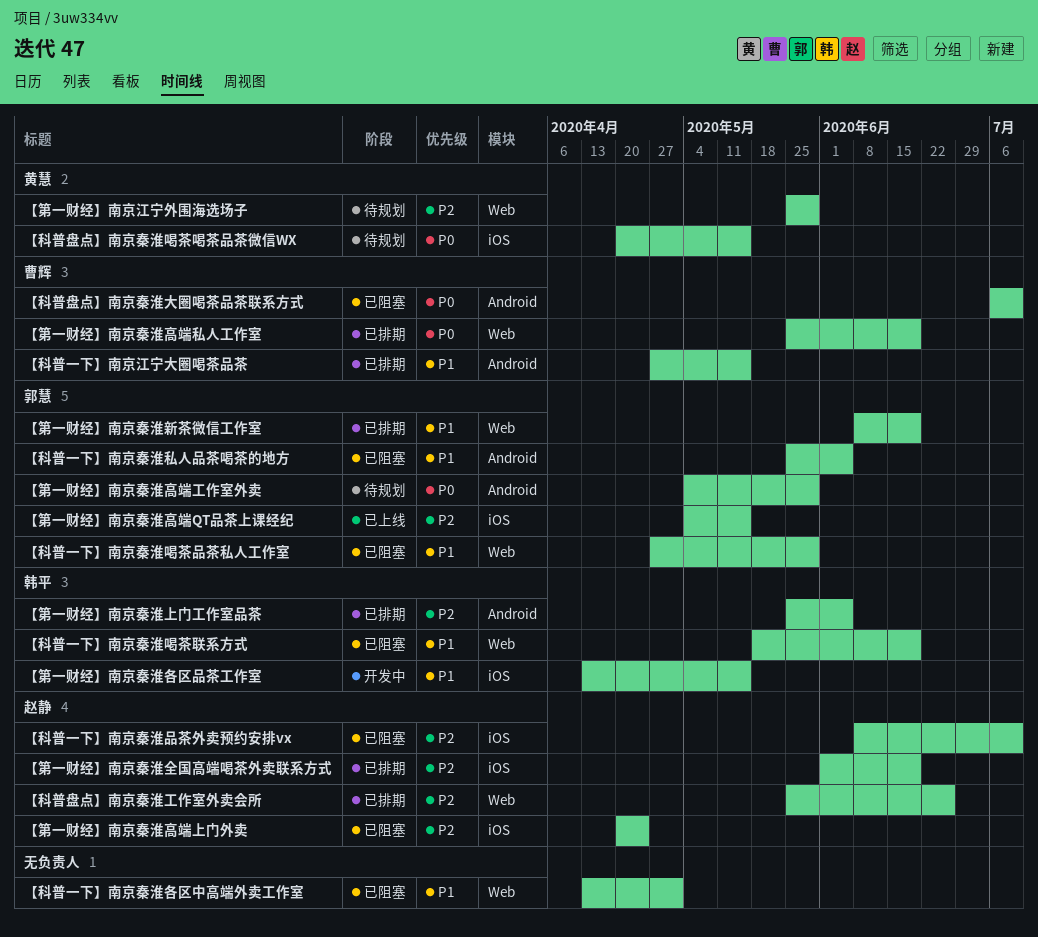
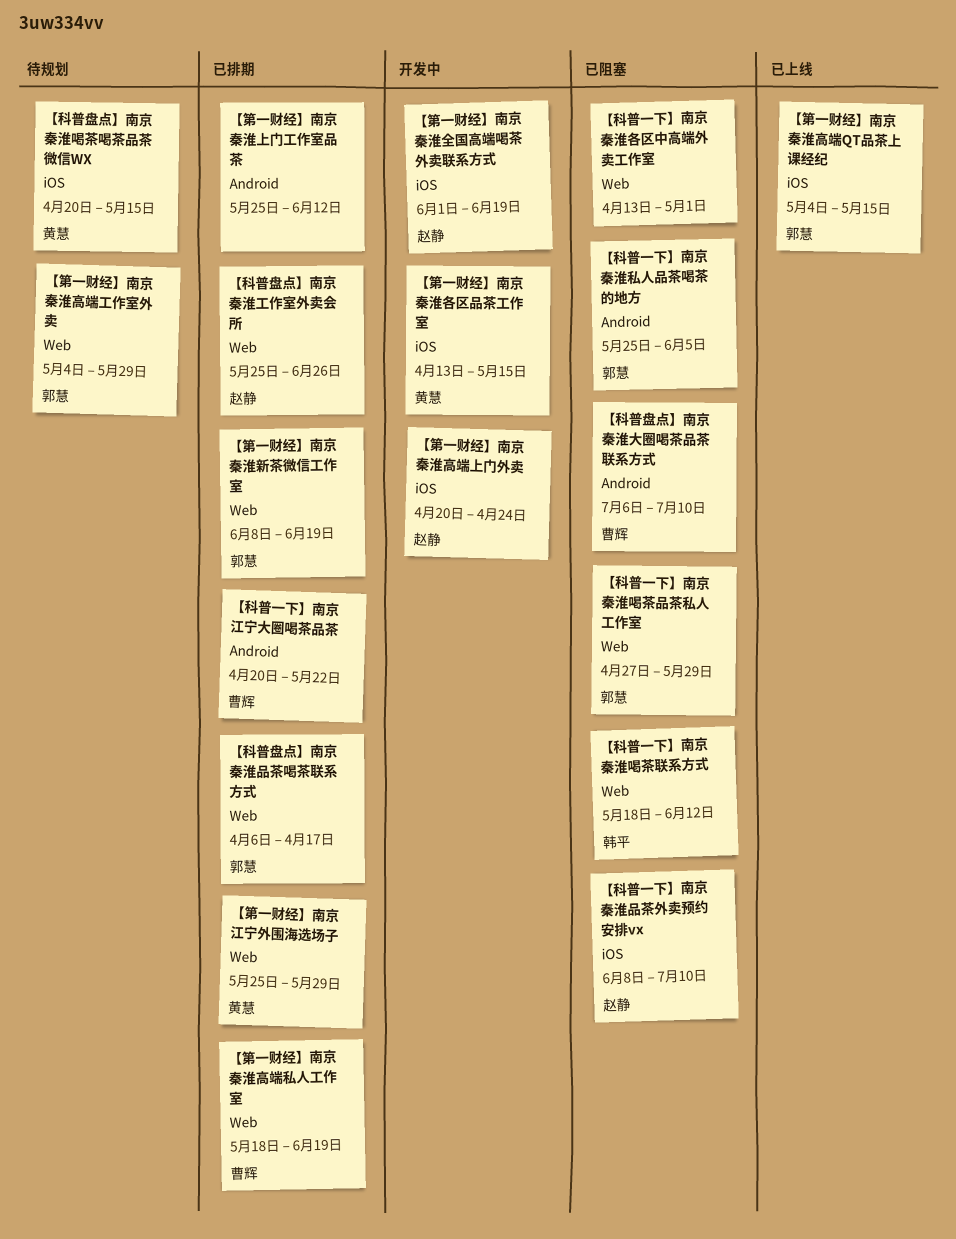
【科普一下】南京江宁大圈喝茶品茶, start: Apr 27 -> Apr 20
【科普一下】南京江宁大圈喝茶品茶, due: May 15 -> May 22
【科普一下】南京秦淮喝茶联系方式, due: Jun 19 -> Jun 12
【科普盘点】南京秦淮品茶喝茶联系方式: none -> present
【第一财经】南京江宁外围海选场子, status: 待规划 -> 已排期
【第一财经】南京秦淮上门工作室品茶, owner: 韩平 -> none
【第一财经】南京秦淮上门工作室品茶, due: Jun 5 -> Jun 12
【第一财经】南京秦淮全国高端喝茶外卖联系方式, status: 已排期 -> 开发中
【第一财经】南京秦淮各区品茶工作室, owner: 韩平 -> 黄慧
【第一财经】南京秦淮高端上门外卖, status: 已阻塞 -> 开发中
【第一财经】南京秦淮高端工作室外卖, label: Android -> Web
【第一财经】南京秦淮高端私人工作室, start: May 25 -> May 18

